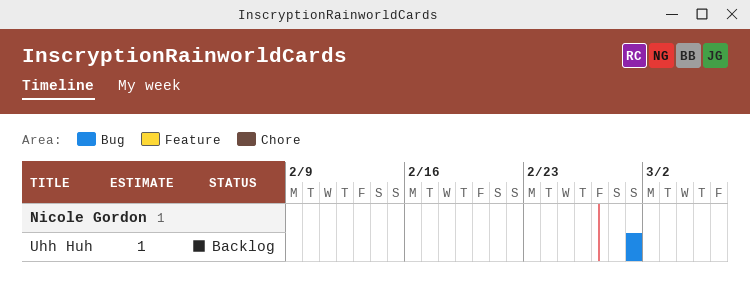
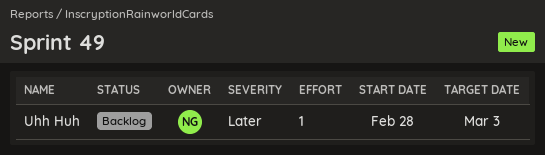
Uhh Huh, start: Mar 1 -> Feb 28
Uhh Huh, due: Mar 1 -> Mar 3

